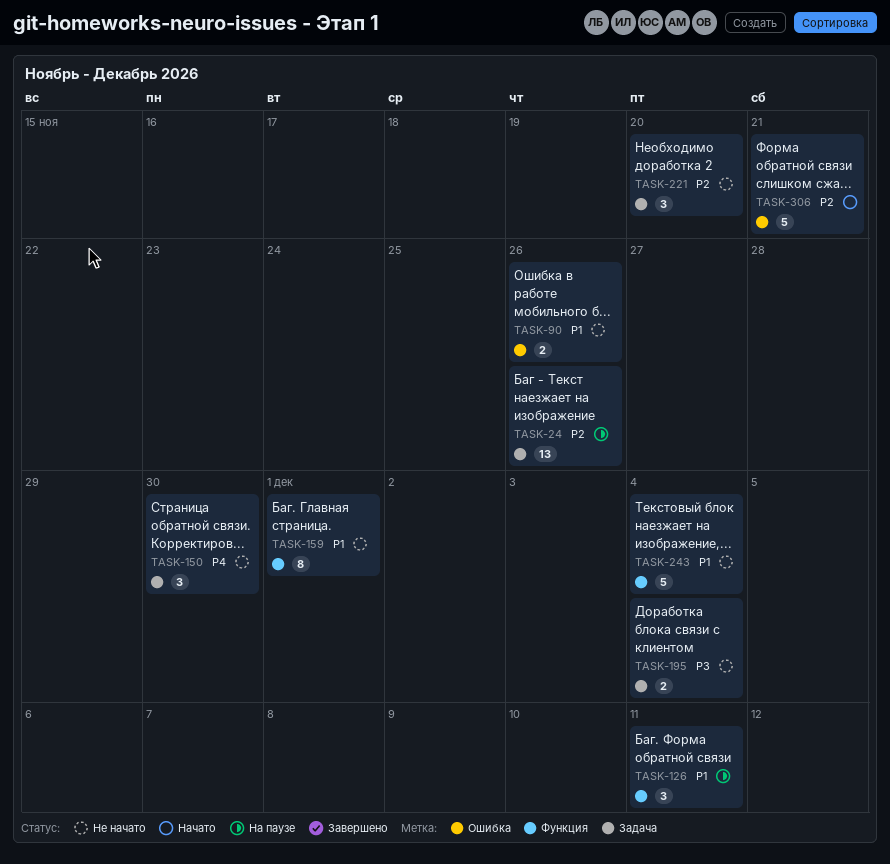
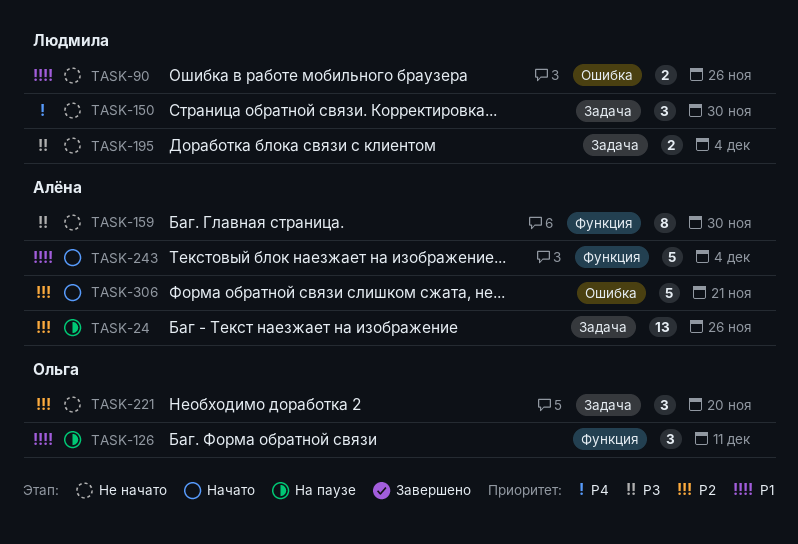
TASK-159, priority: P1 -> P3
TASK-159, due: Dec 1 -> Nov 30
TASK-243, status: Не начато -> Начато

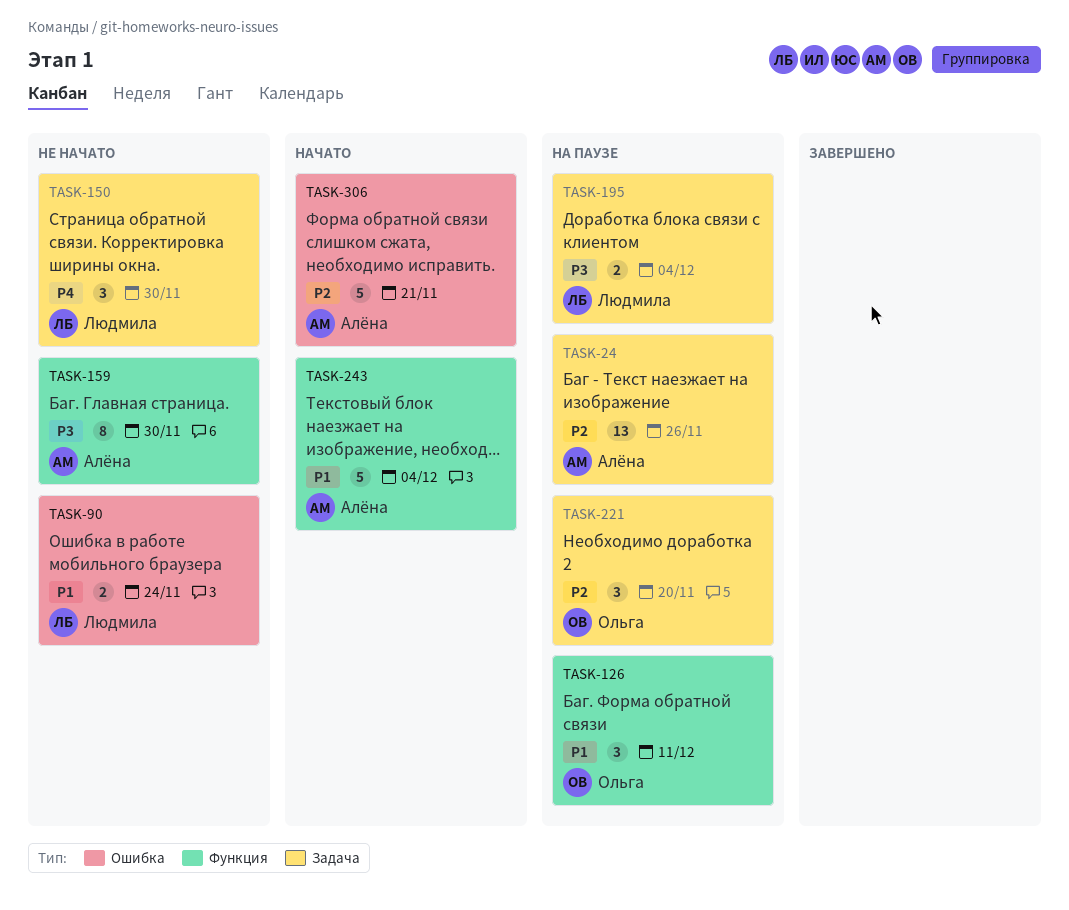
TASK-90, due: Nov 26 -> Nov 24
TASK-195, status: Не начато -> На паузе
TASK-221, status: Не начато -> На паузе

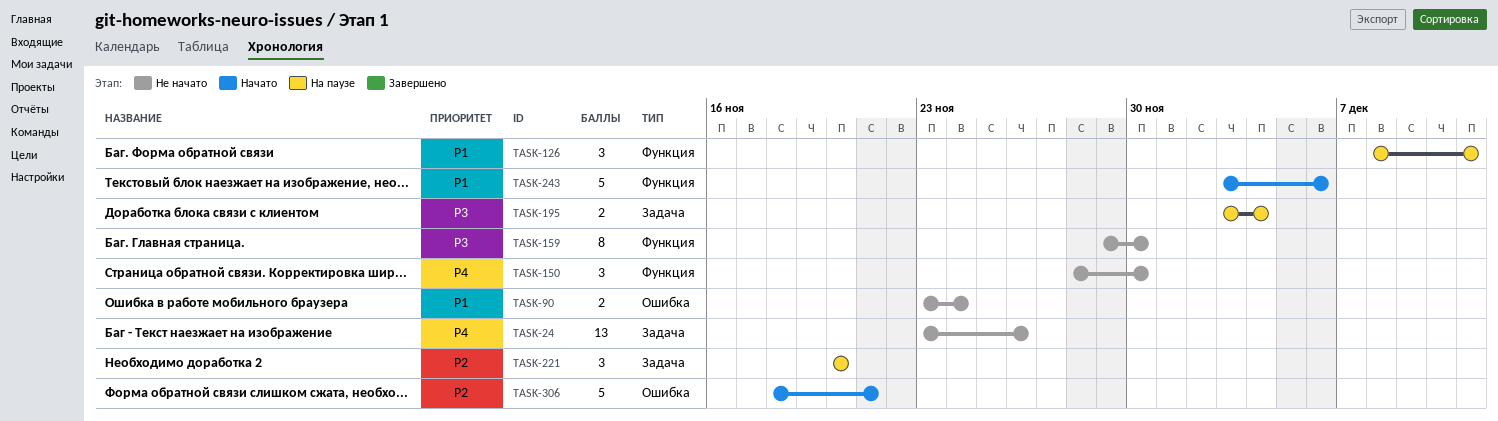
TASK-24, status: На паузе -> Не начато
TASK-24, priority: P2 -> P4
TASK-150, label: Задача -> Функция
TASK-243, due: Dec 4 -> Dec 6

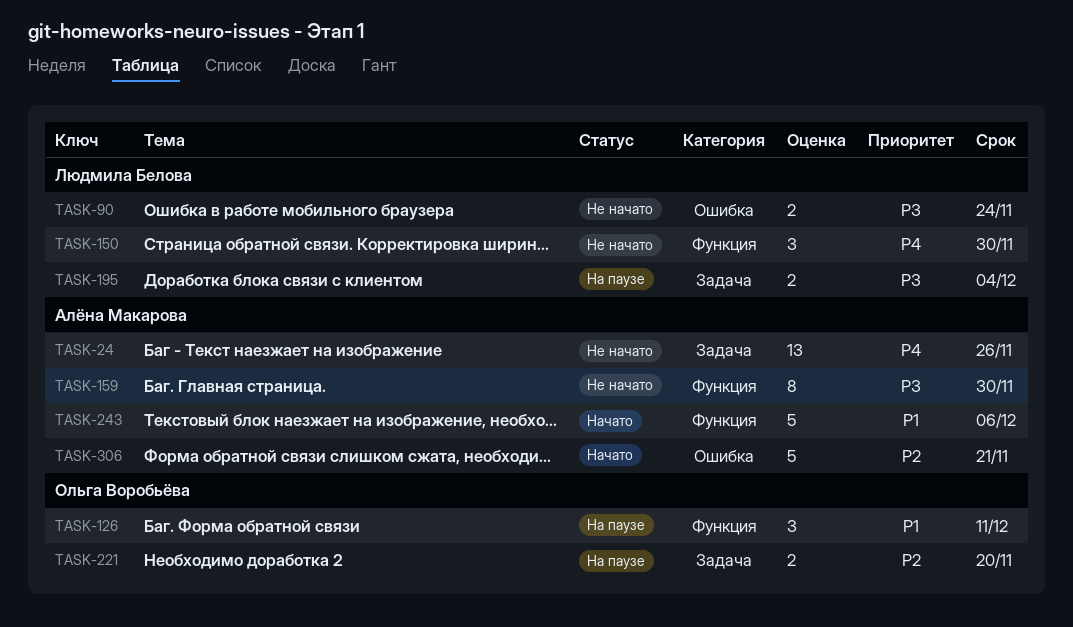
TASK-90, priority: P1 -> P3
TASK-221, estimate: 3 -> 2

